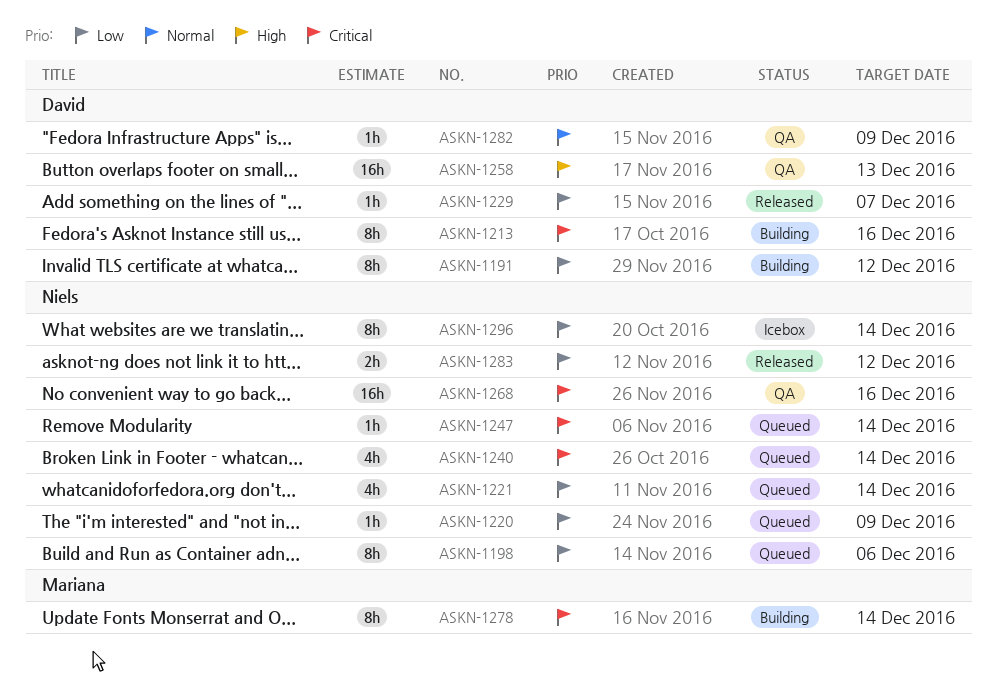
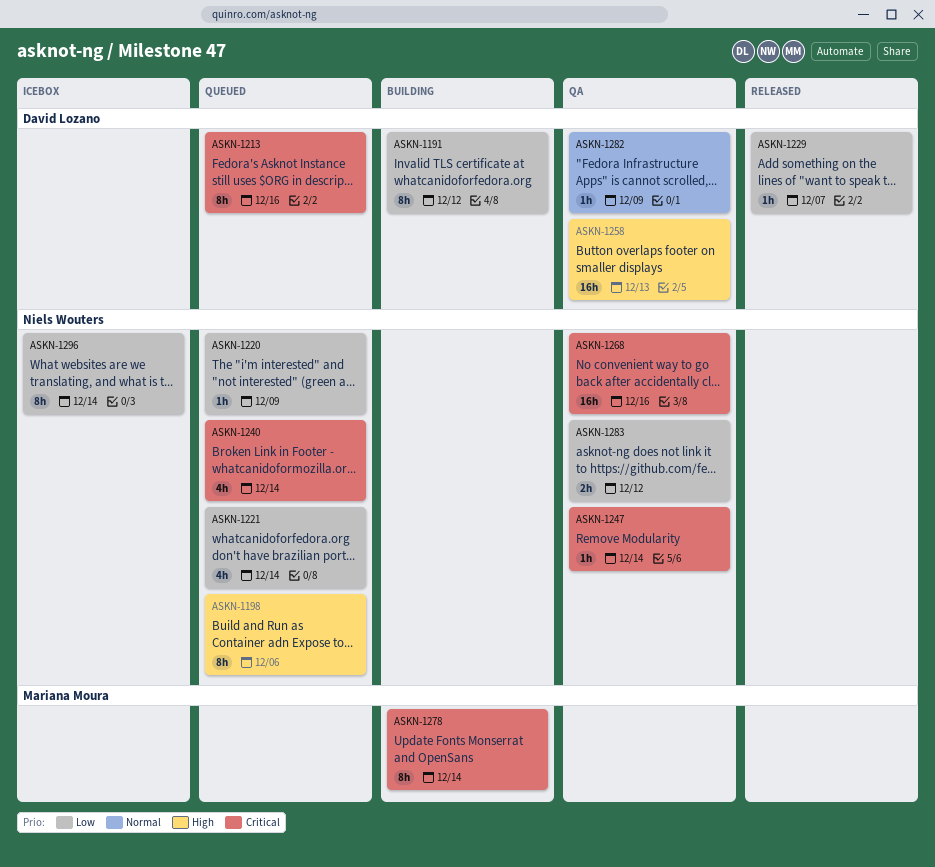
ASKN-1198, priority: Low -> High
ASKN-1213, status: Building -> Queued
ASKN-1247, status: Queued -> QA
ASKN-1283, status: Released -> QA

